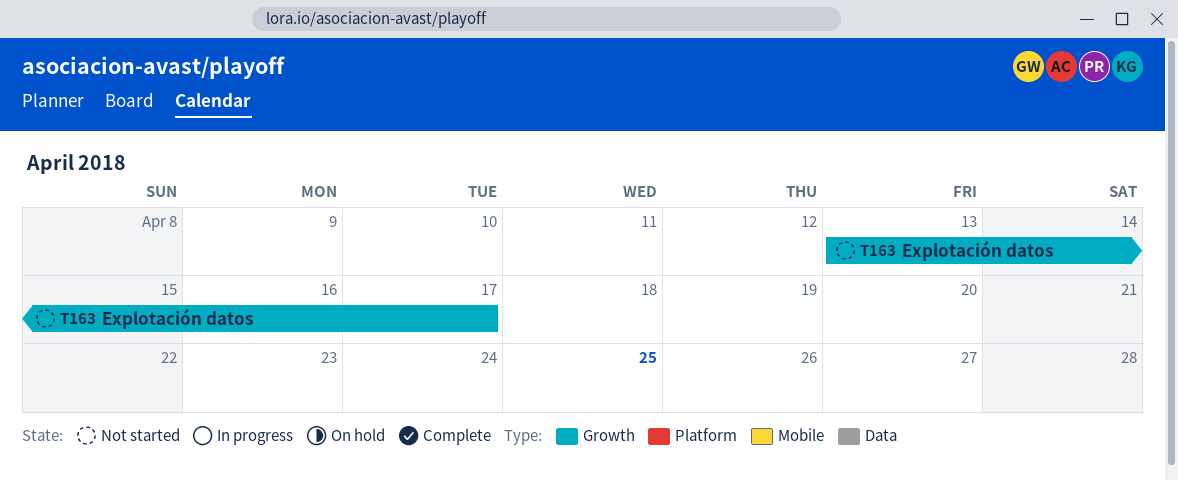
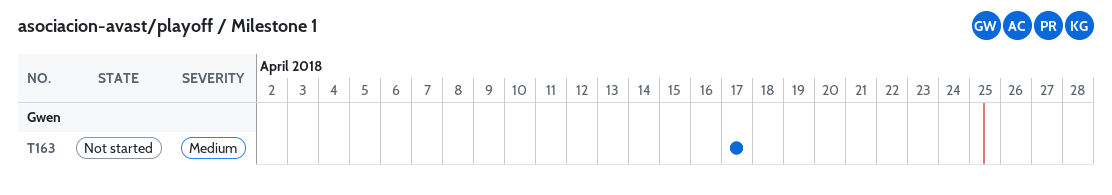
T163, start: Apr 13 -> Apr 17

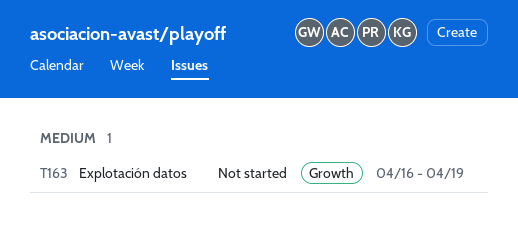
T163, start: Apr 17 -> Apr 16
T163, due: Apr 17 -> Apr 19

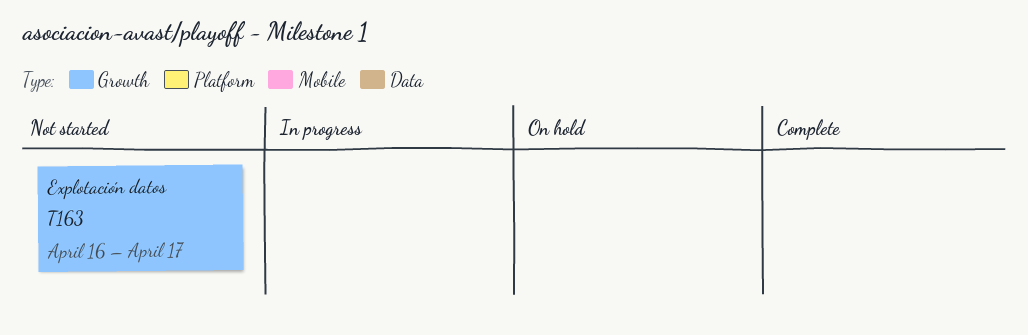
T163, due: Apr 19 -> Apr 17

